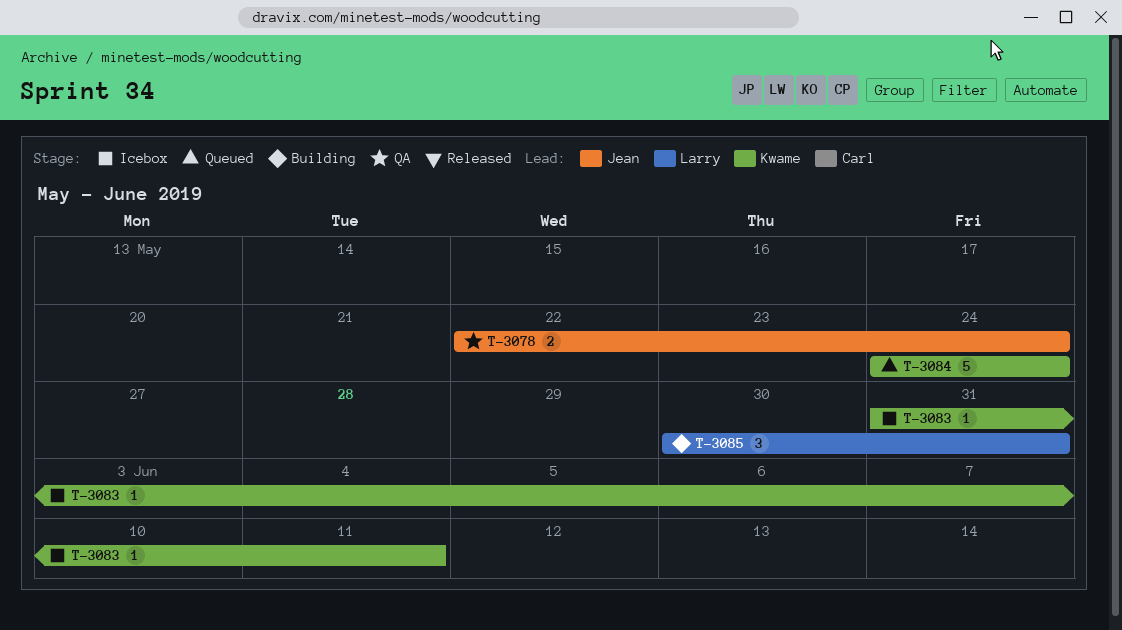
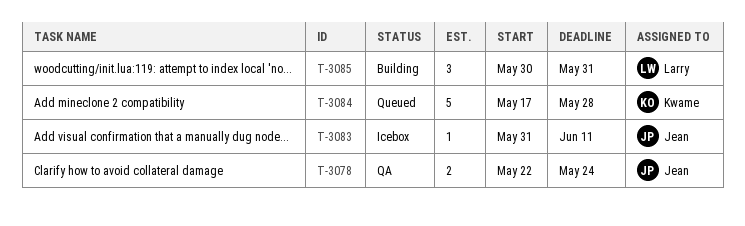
T-3083, owner: Kwame -> Jean
T-3084, start: May 24 -> May 17
T-3084, due: May 24 -> May 28

